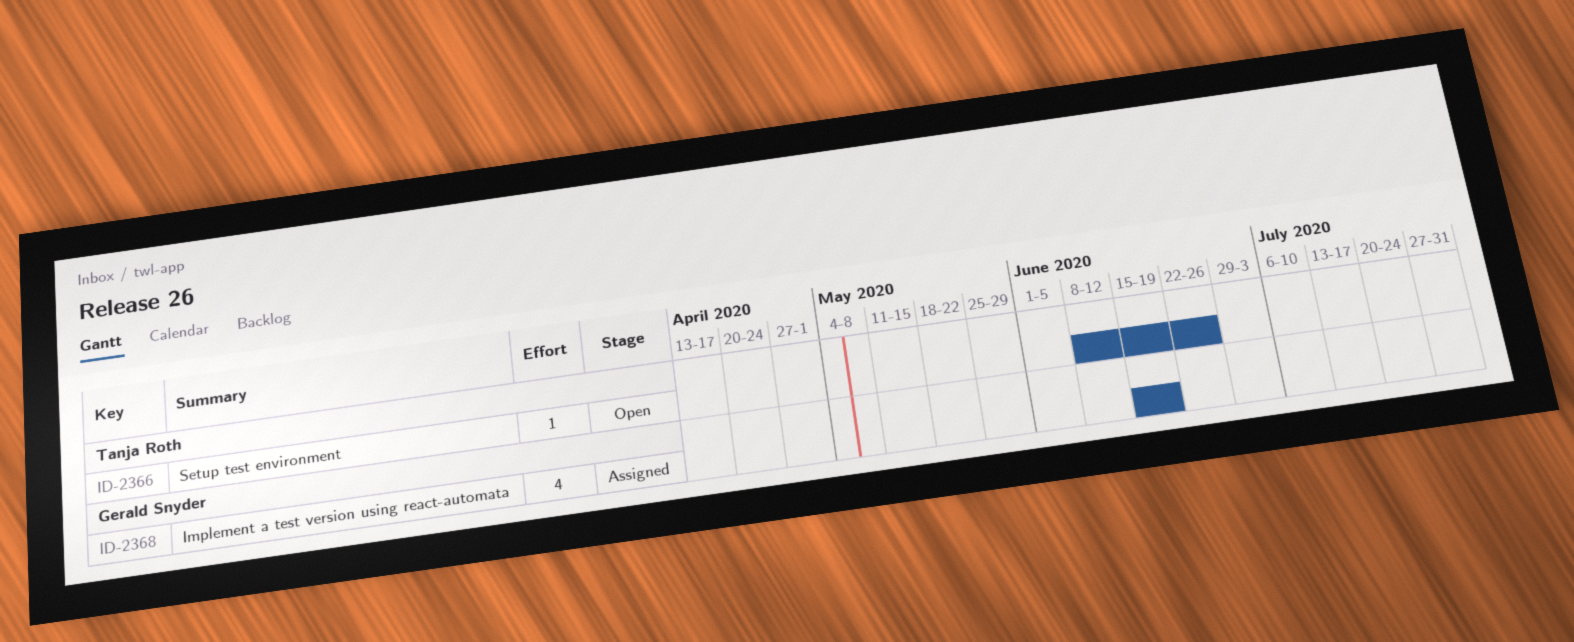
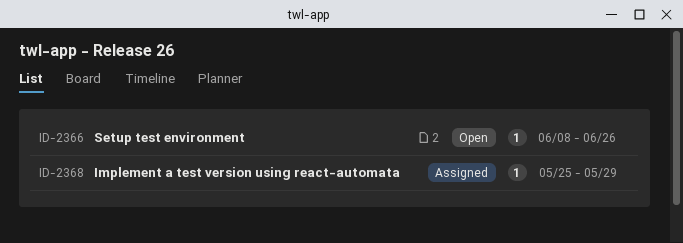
ID-2368, estimate: 4 -> 1
ID-2368, start: Jun 15 -> May 25
ID-2368, due: Jun 19 -> May 29

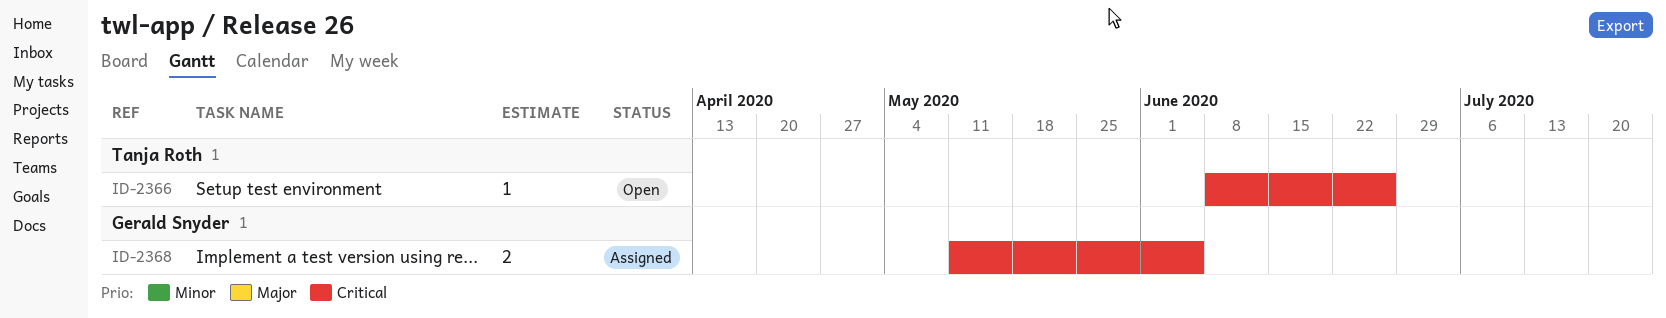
ID-2368, estimate: 1 -> 2
ID-2368, start: May 25 -> May 11
ID-2368, due: May 29 -> Jun 5

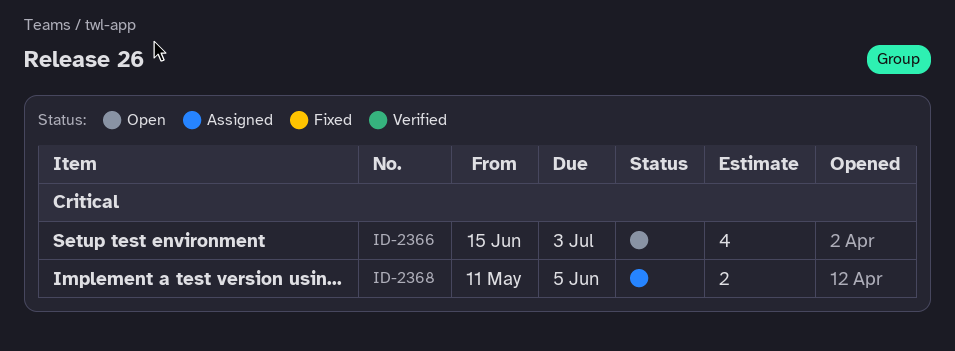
ID-2366, estimate: 1 -> 4
ID-2366, start: Jun 8 -> Jun 15
ID-2366, due: Jun 26 -> Jul 3

